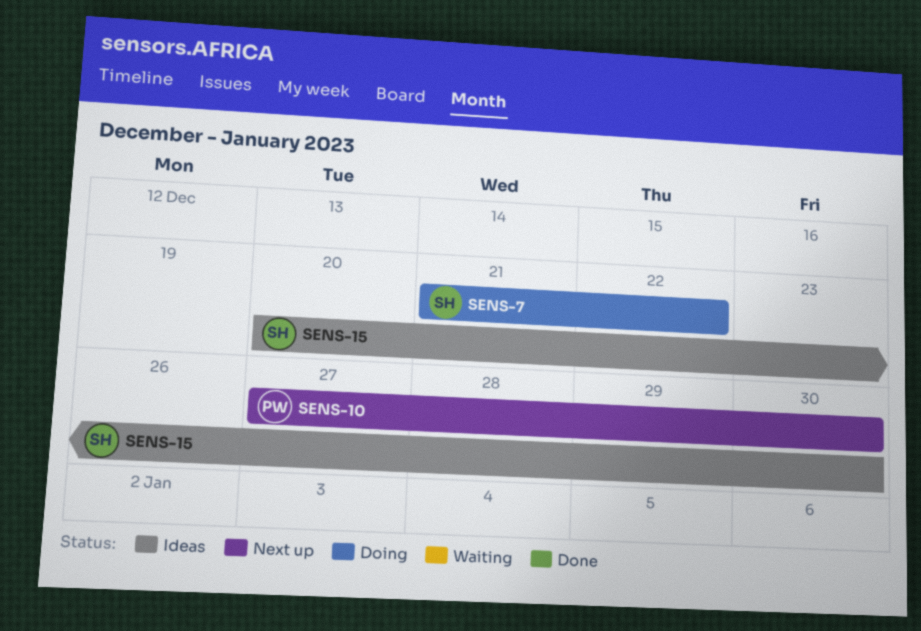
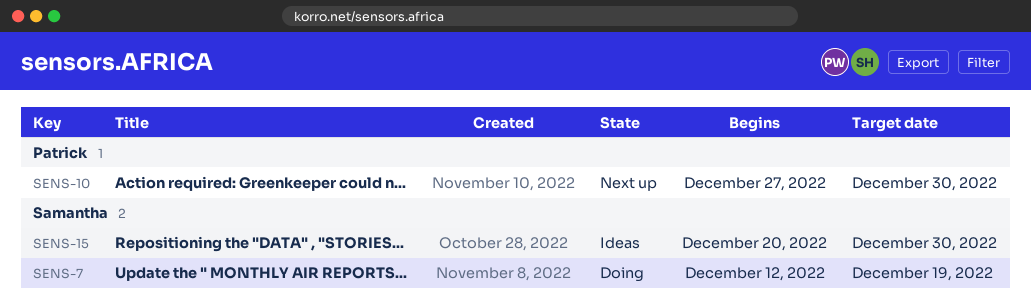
SENS-7, start: Dec 21 -> Dec 12
SENS-7, due: Dec 22 -> Dec 19

